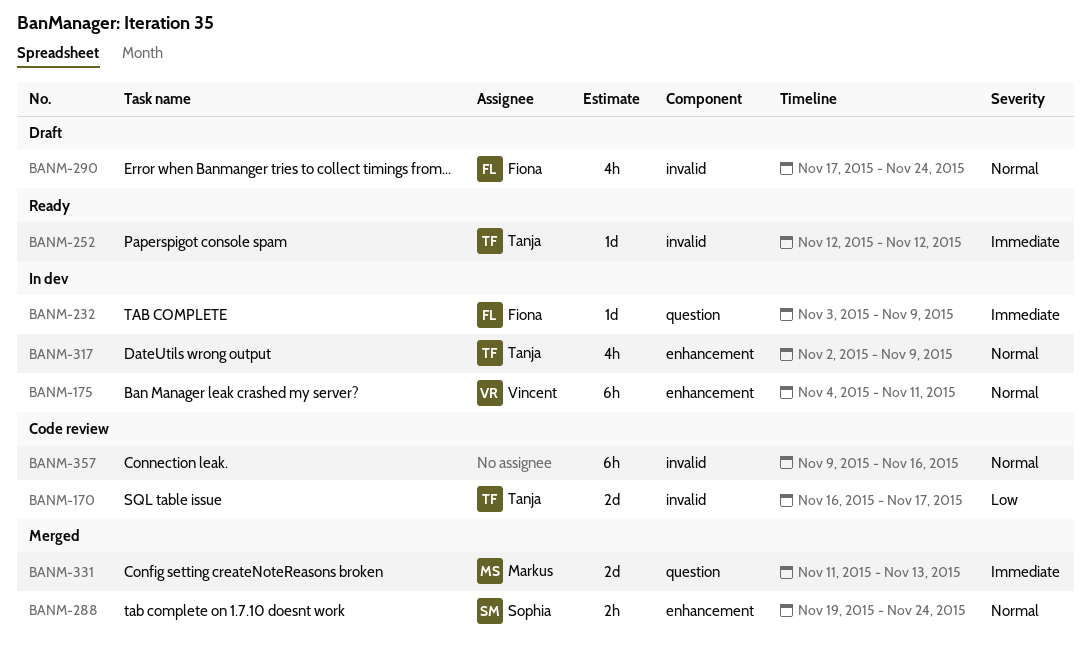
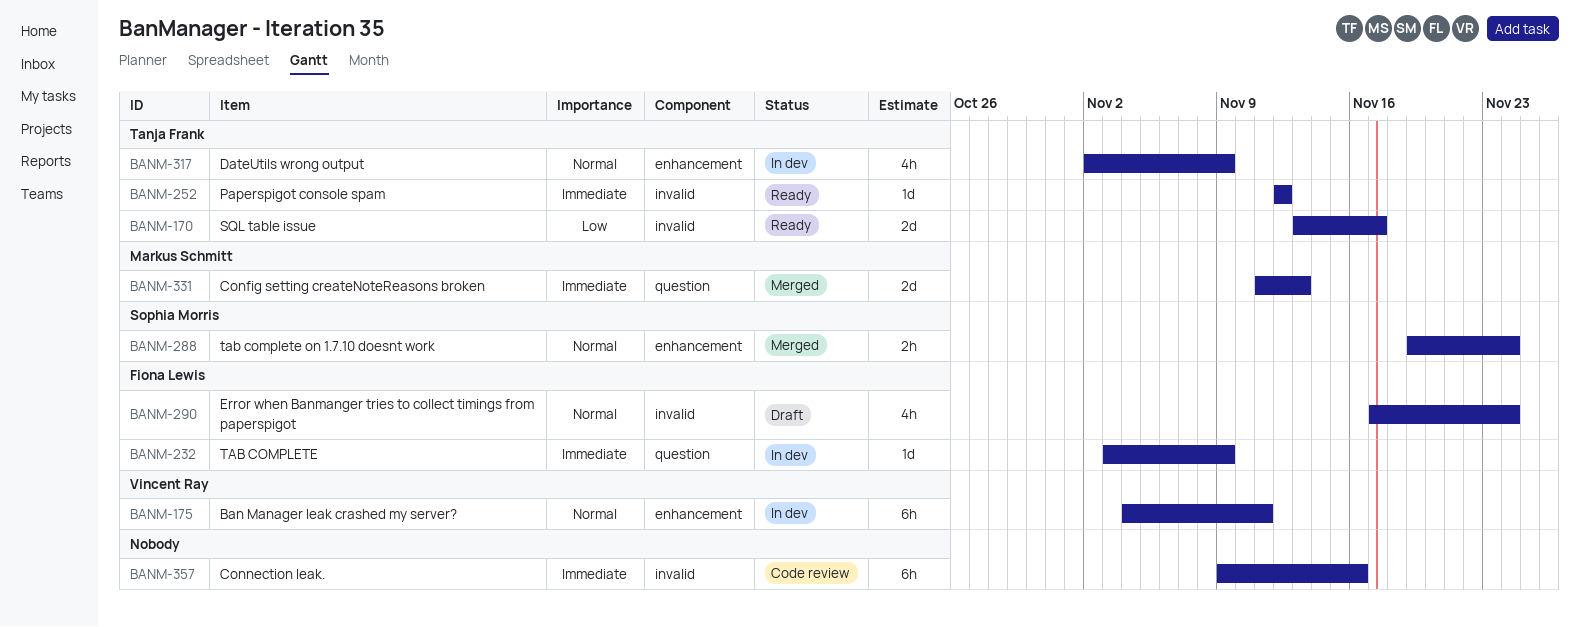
BANM-170, status: Code review -> Ready
BANM-170, start: Nov 16 -> Nov 13
BANM-357, priority: Normal -> Immediate

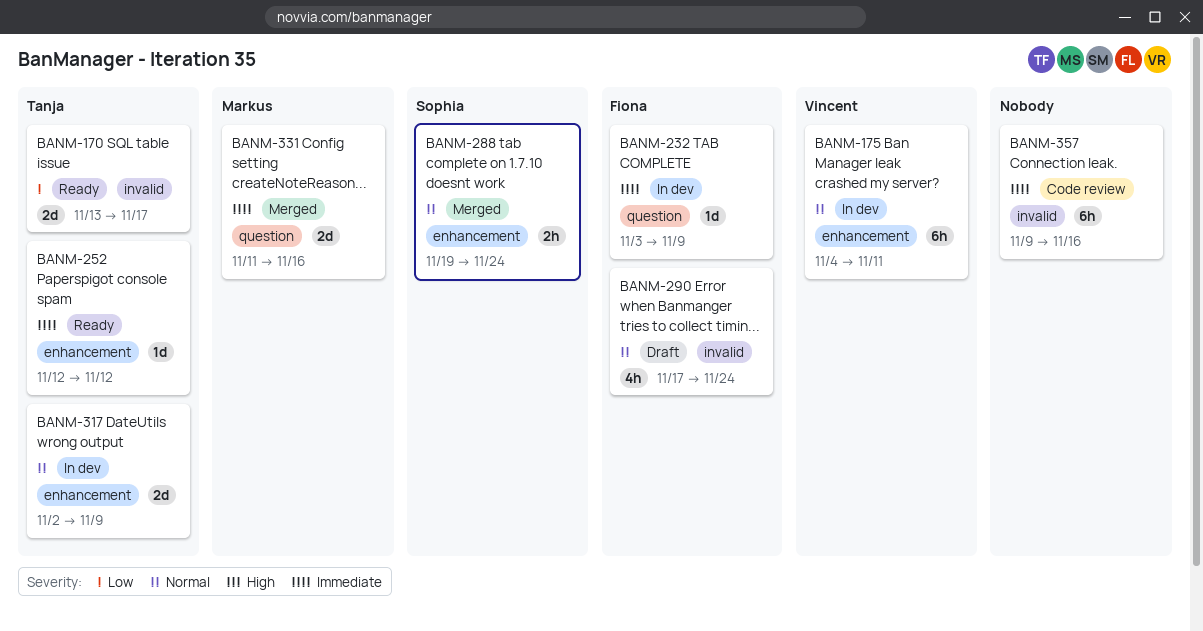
BANM-252, label: invalid -> enhancement
BANM-317, estimate: 4h -> 2d
BANM-331, due: Nov 13 -> Nov 16

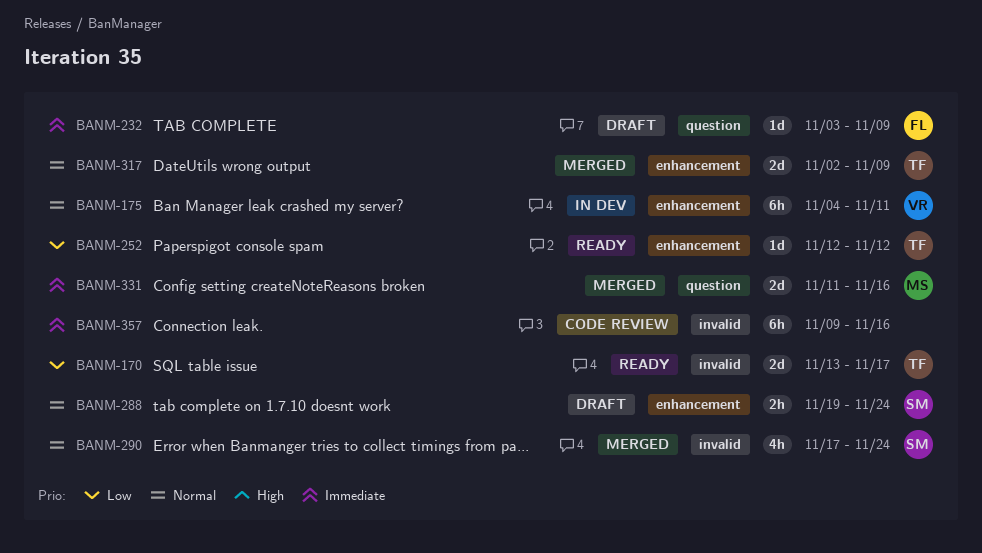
BANM-232, status: In dev -> Draft
BANM-252, priority: Immediate -> Low
BANM-288, status: Merged -> Draft
BANM-290, status: Draft -> Merged
BANM-290, owner: Fiona -> Sophia
BANM-317, status: In dev -> Merged

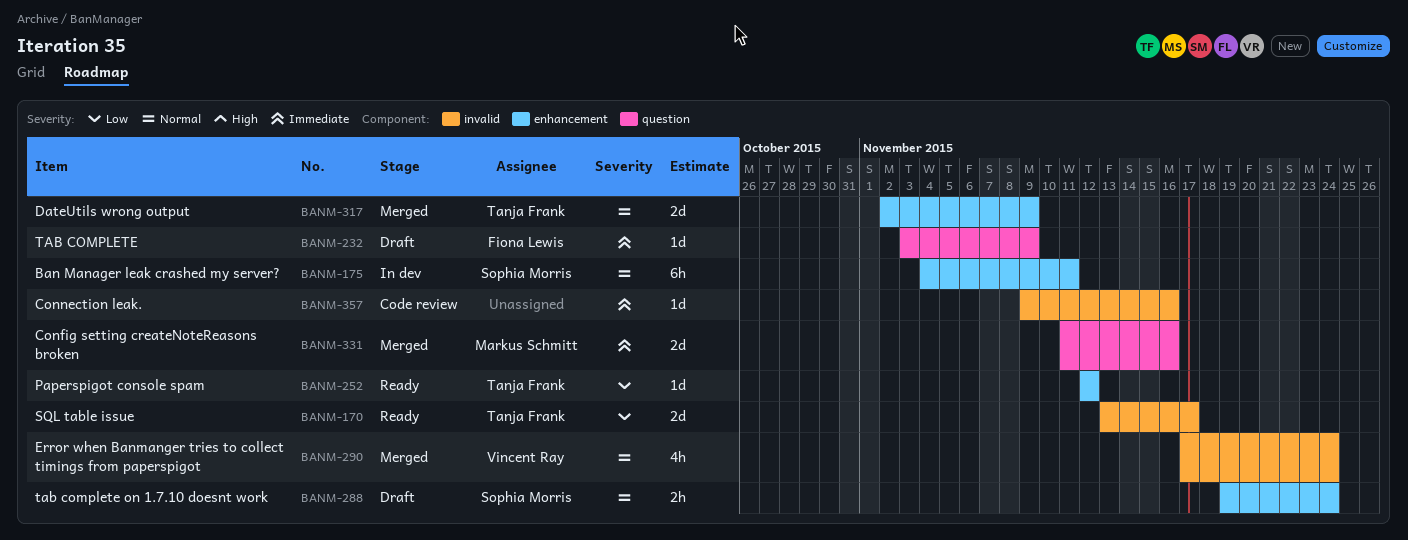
BANM-175, owner: Vincent Ray -> Sophia Morris
BANM-290, owner: Sophia Morris -> Vincent Ray
BANM-357, estimate: 6h -> 1d

